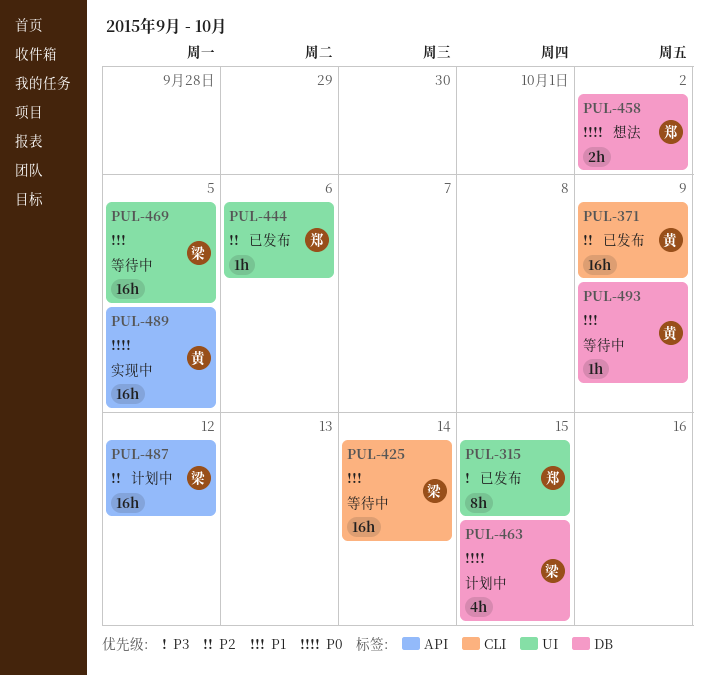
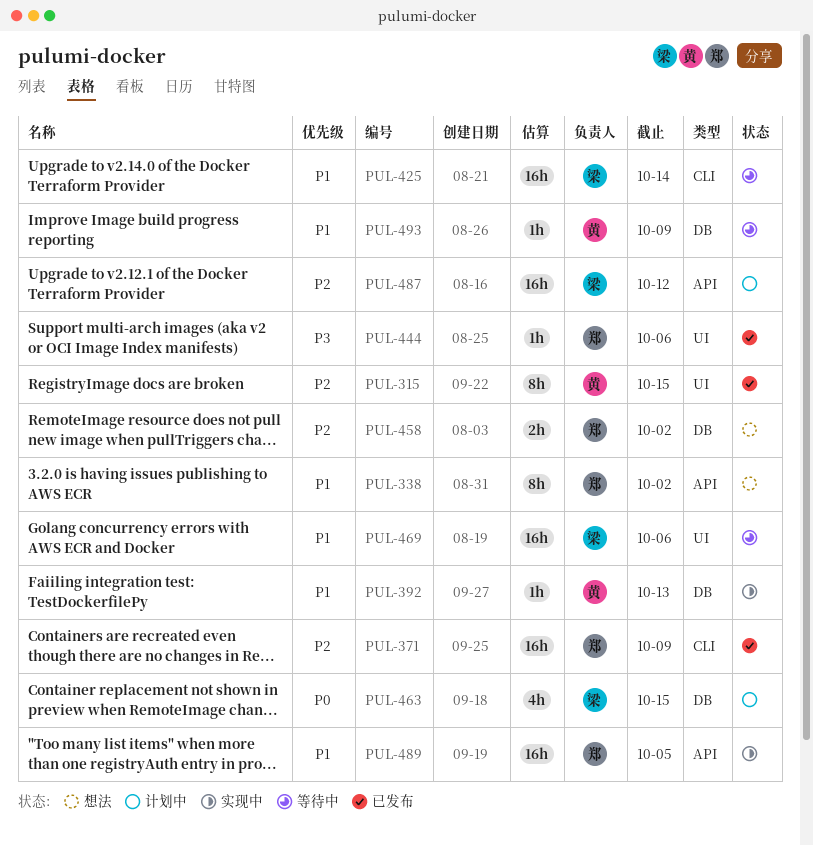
PUL-315, owner: 郑 -> 黄
PUL-315, priority: P3 -> P2
PUL-338: none -> present
PUL-371, owner: 黄 -> 郑
PUL-392: none -> present
PUL-444, priority: P2 -> P3
PUL-458, priority: P0 -> P2
PUL-469, due: Oct 5 -> Oct 6
PUL-489, owner: 黄 -> 郑
PUL-489, priority: P0 -> P1

